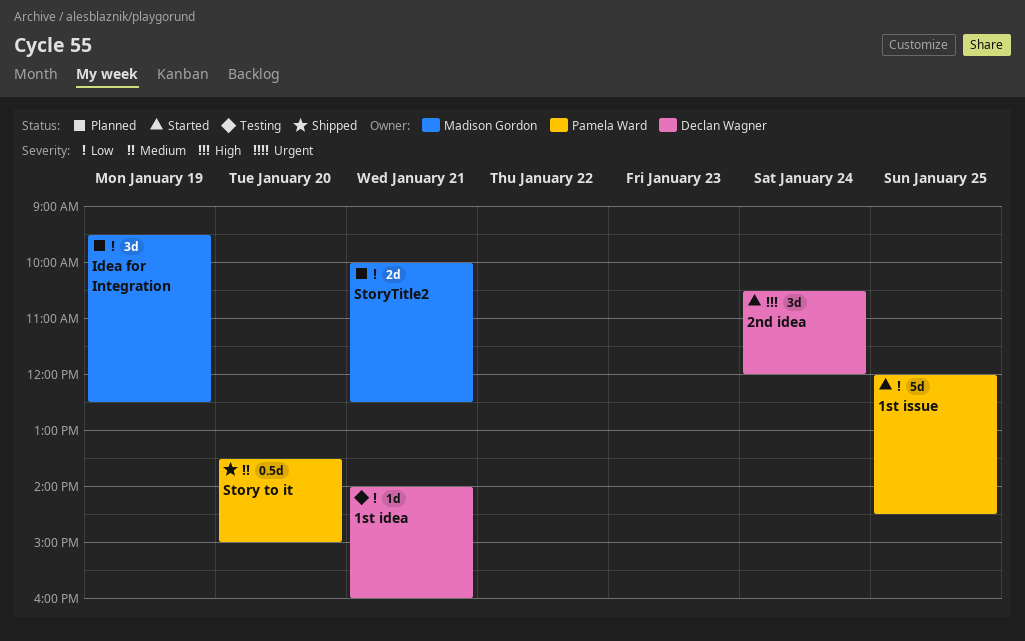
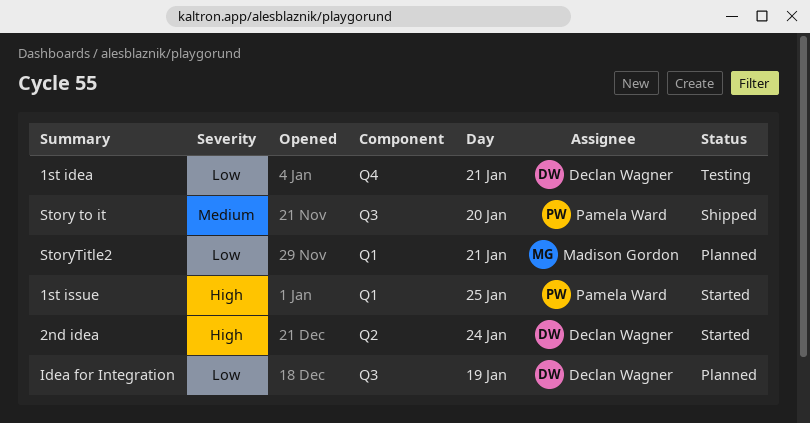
1st issue, priority: Low -> High
Idea for Integration, owner: Madison Gordon -> Declan Wagner

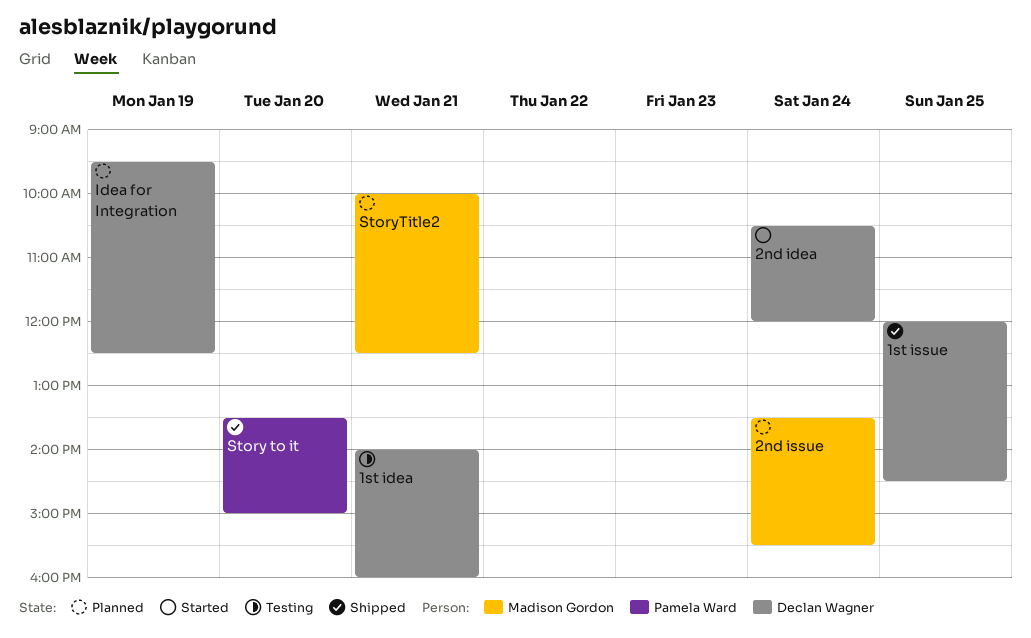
1st issue, status: Started -> Shipped
1st issue, owner: Pamela Ward -> Declan Wagner
2nd issue: none -> present

